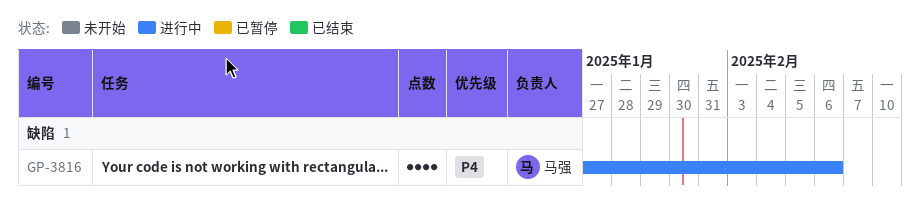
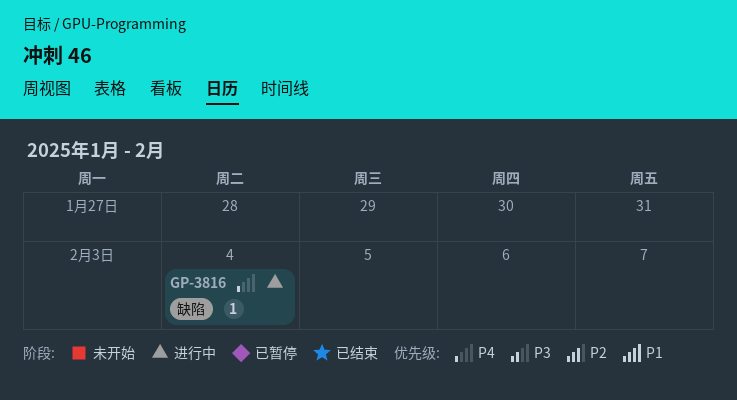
GP-3816, estimate: 4 -> 1
GP-3816, due: Feb 6 -> Feb 4

